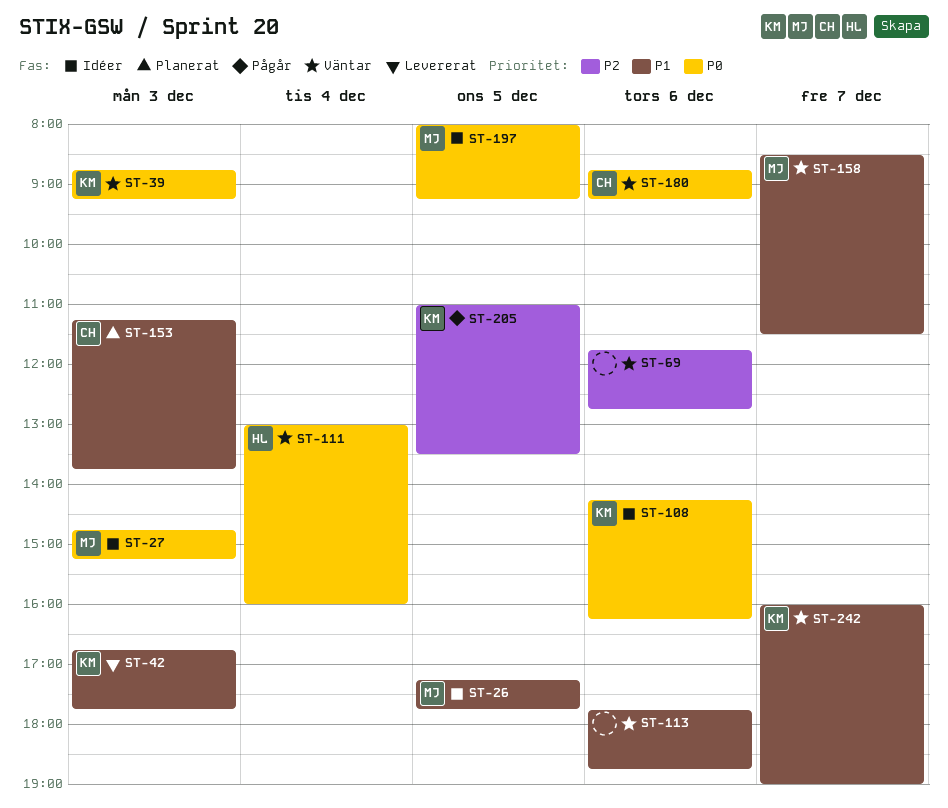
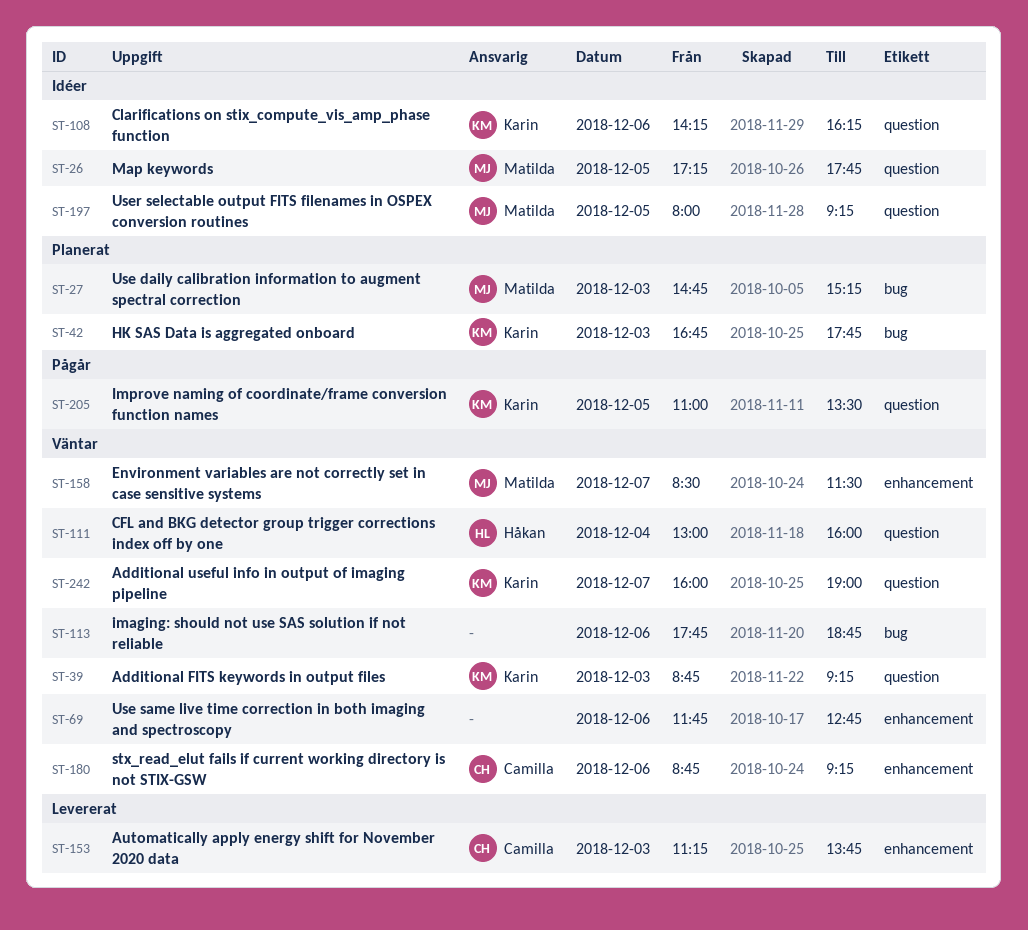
ST-27, status: Idéer -> Planerat
ST-42, status: Levererat -> Planerat
ST-153, status: Planerat -> Levererat

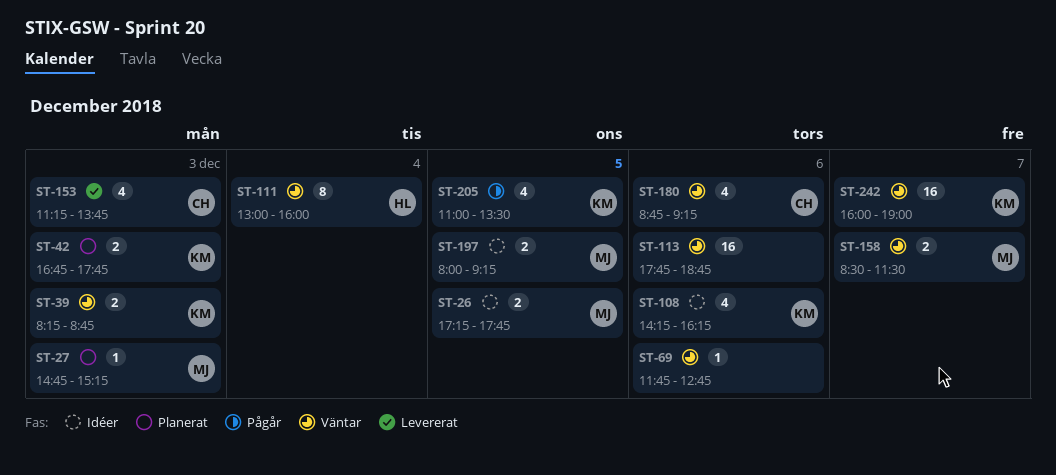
ST-39, begins: 08:45 -> 08:15
ST-39, ends: 09:15 -> 08:45

